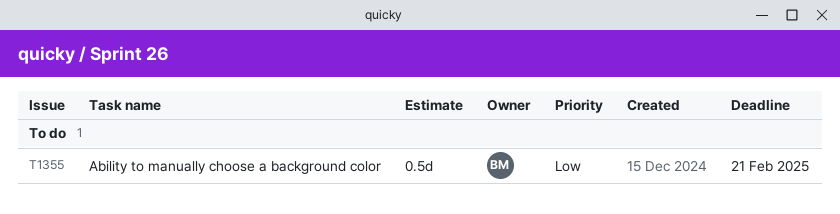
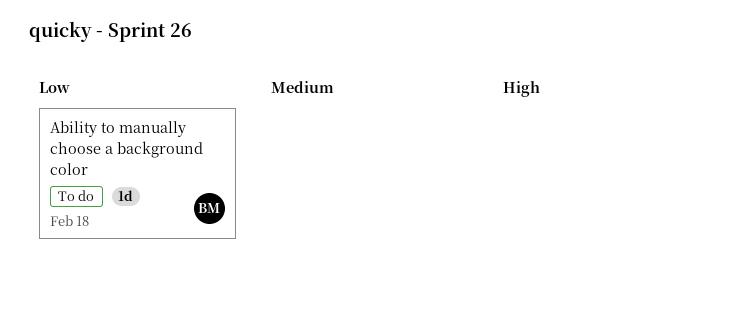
Ability to manually choose a background color, estimate: 0.5d -> 1d
Ability to manually choose a background color, due: Feb 21 -> Feb 18

